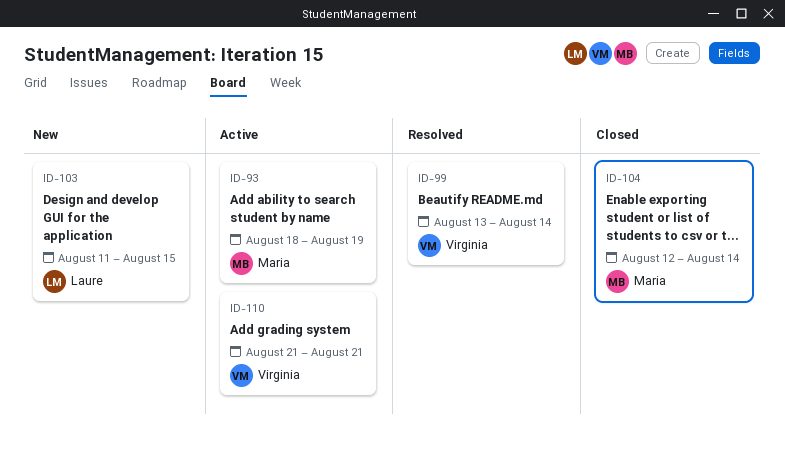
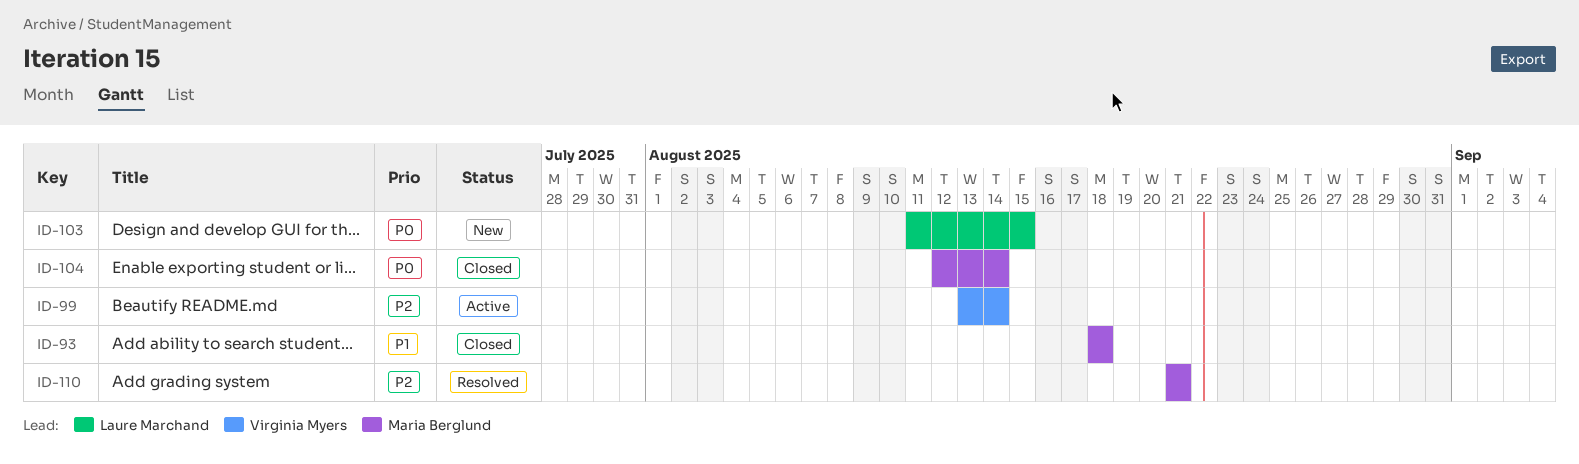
ID-93, status: Active -> Closed
ID-93, due: Aug 19 -> Aug 18
ID-99, status: Resolved -> Active
ID-110, status: Active -> Resolved
ID-110, owner: Virginia Myers -> Maria Berglund

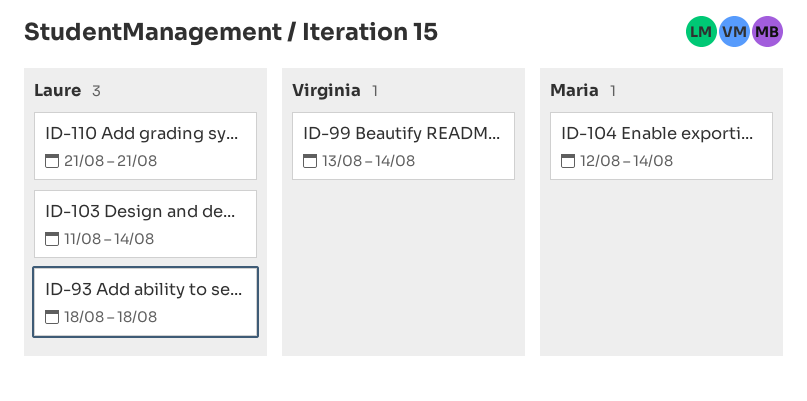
ID-93, owner: Maria Berglund -> Laure Marchand
ID-103, due: Aug 15 -> Aug 14
ID-110, owner: Maria Berglund -> Laure Marchand

